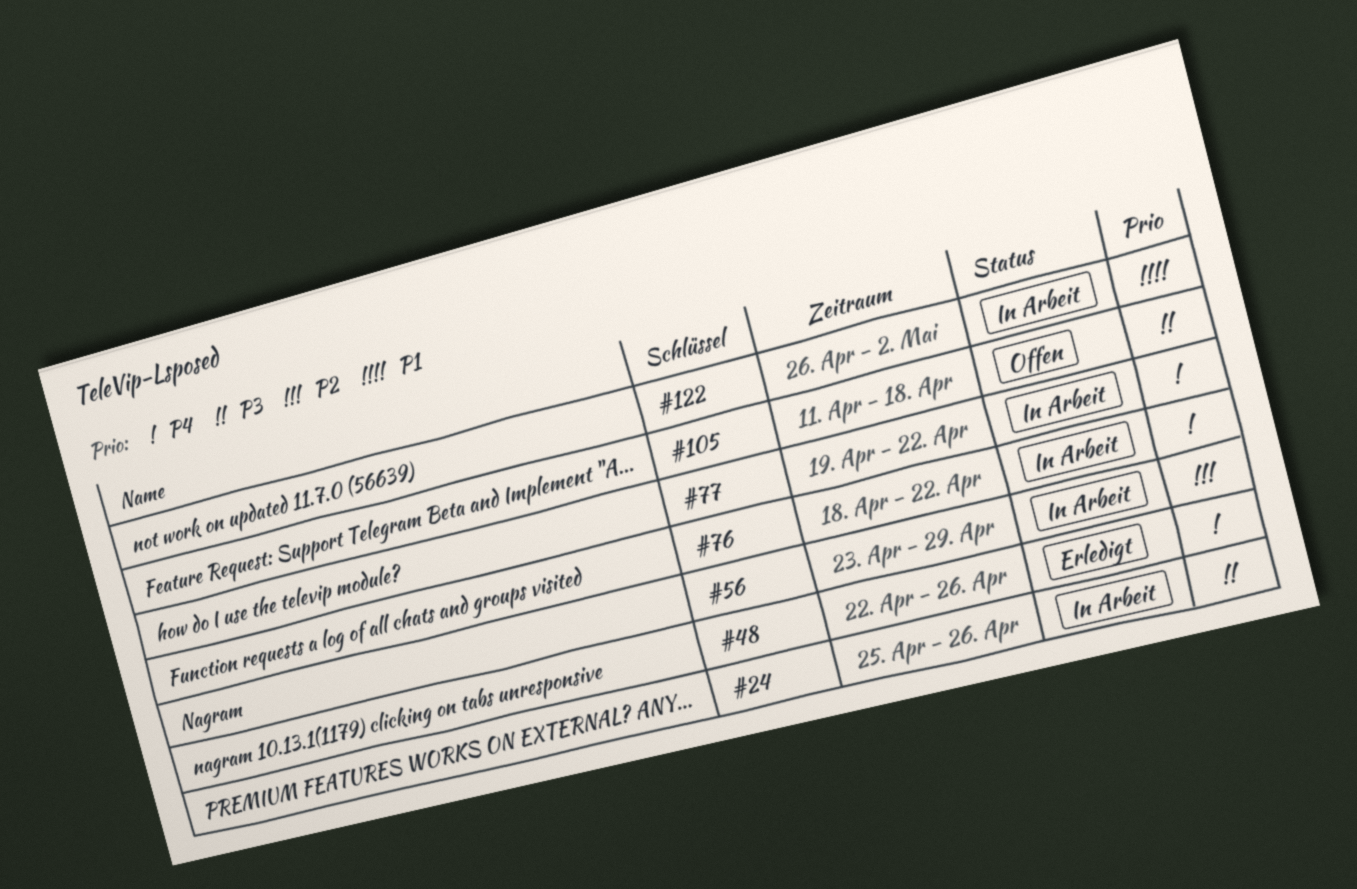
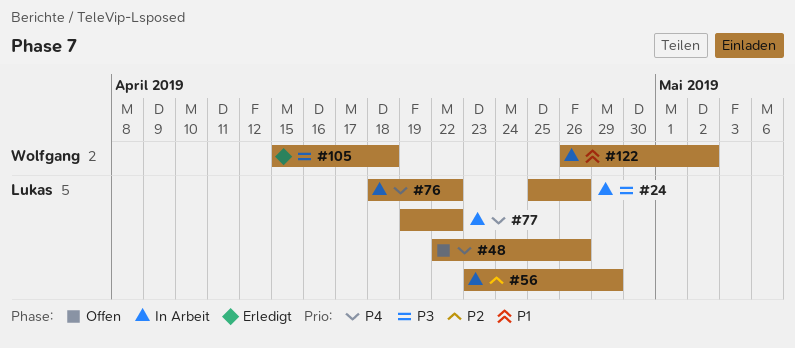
#48, status: Erledigt -> Offen
#105, status: Offen -> Erledigt
#105, start: Apr 11 -> Apr 15

